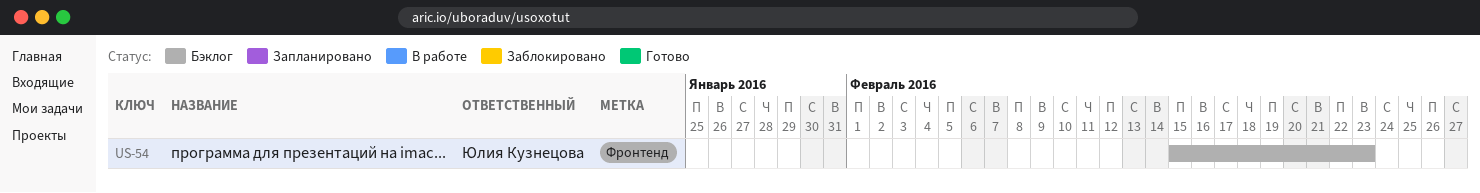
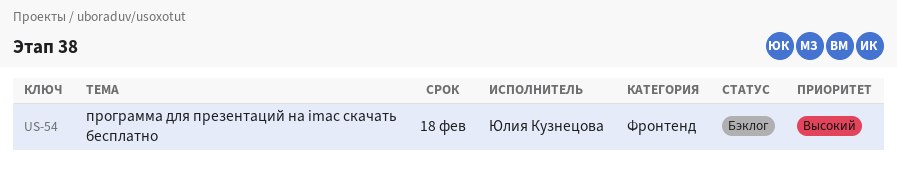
US-54, due: Feb 23 -> Feb 18

